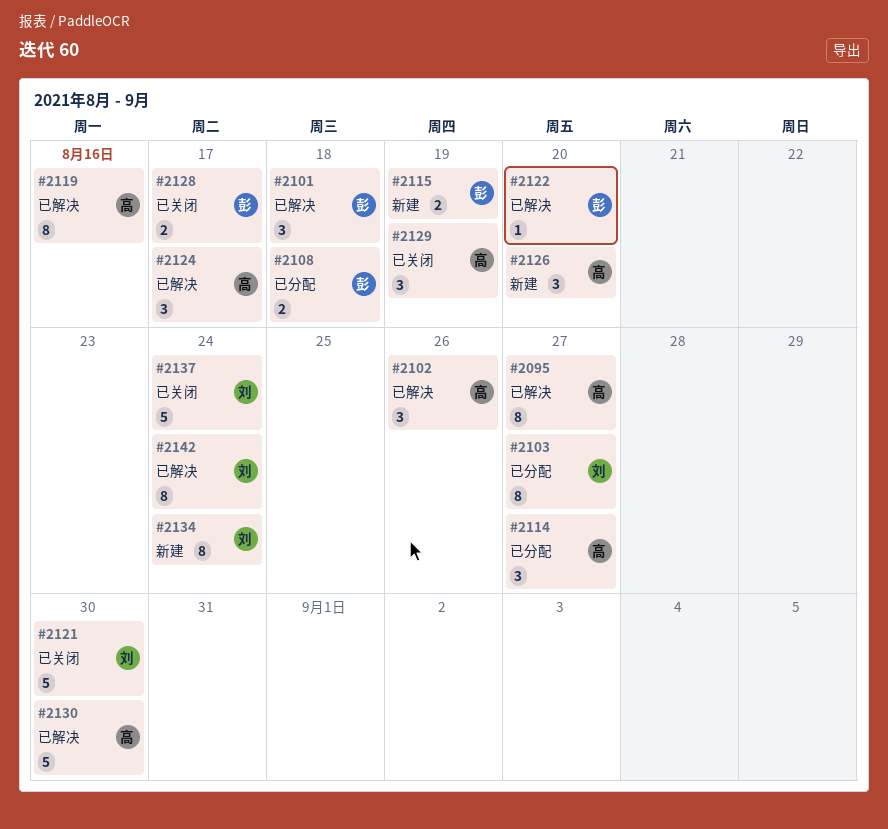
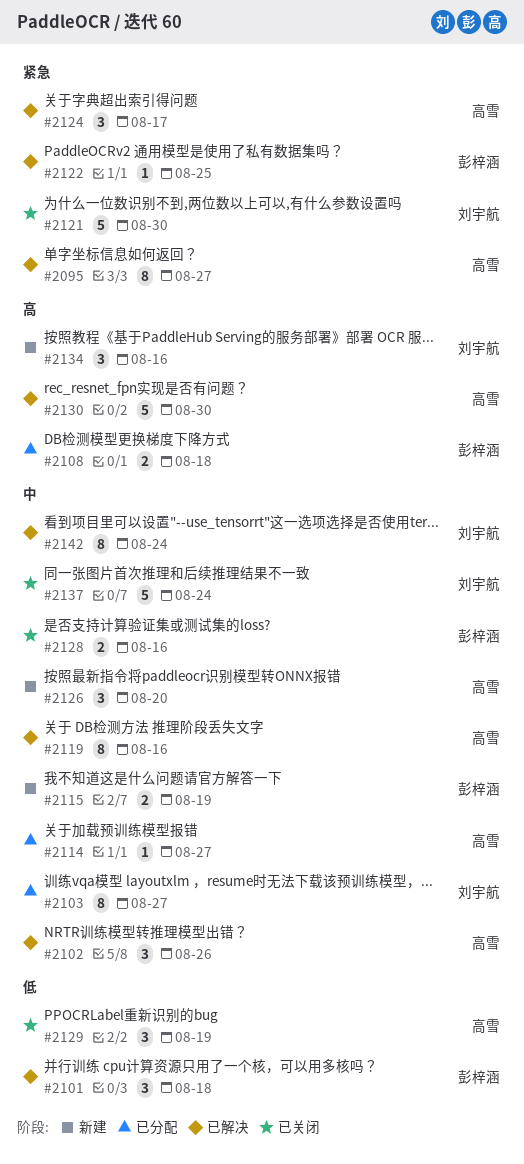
#2114, estimate: 3 -> 1
#2122, due: Aug 20 -> Aug 25
#2128, due: Aug 17 -> Aug 16
#2134, estimate: 8 -> 3
#2134, due: Aug 24 -> Aug 16

